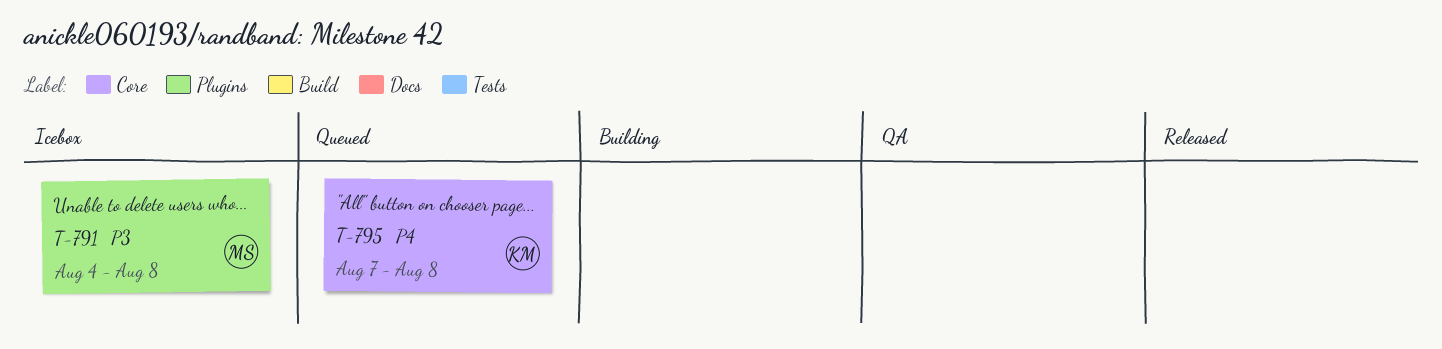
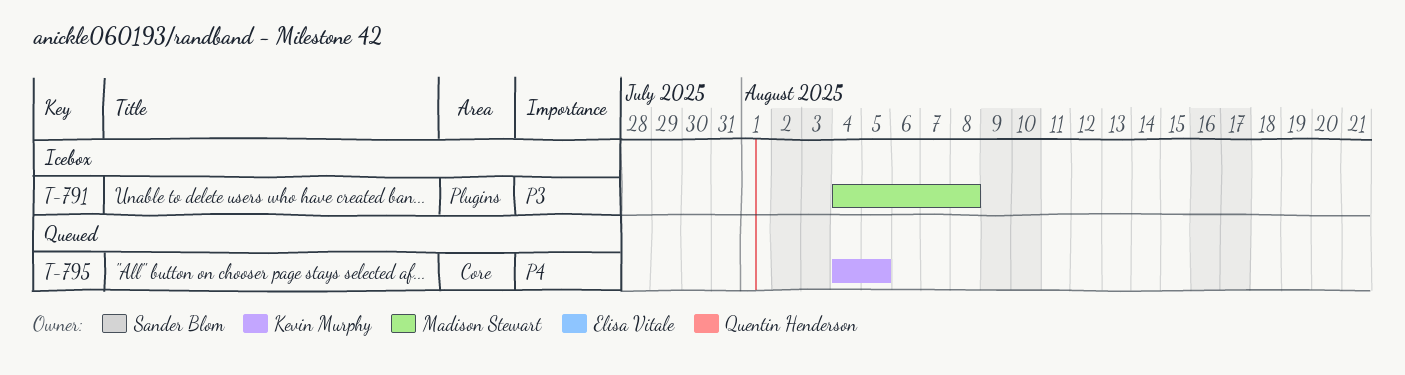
T-795, start: Aug 7 -> Aug 4
T-795, due: Aug 8 -> Aug 5

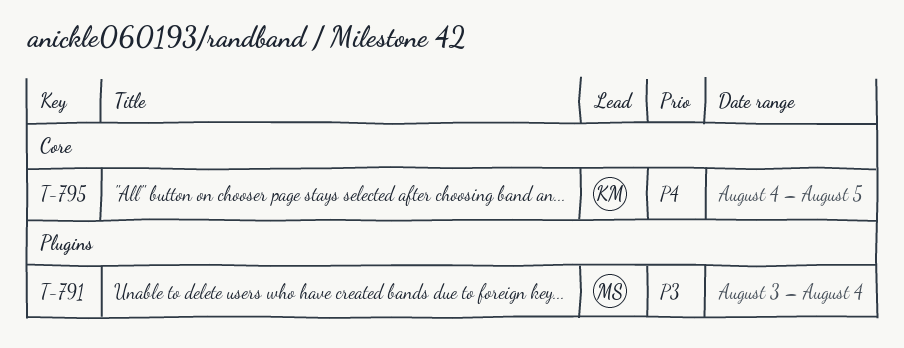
T-791, start: Aug 4 -> Aug 3
T-791, due: Aug 8 -> Aug 4

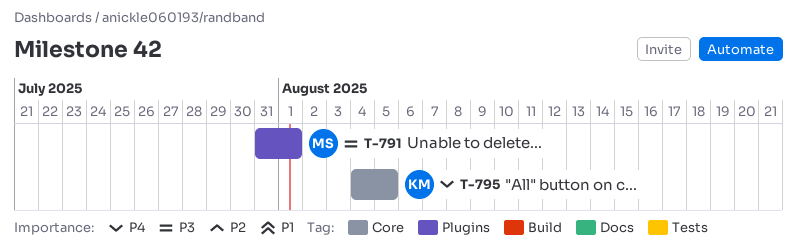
T-791, start: Aug 3 -> Jul 31
T-791, due: Aug 4 -> Aug 1

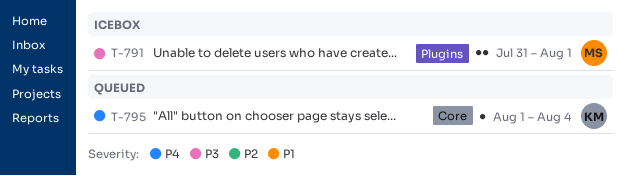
T-795, start: Aug 4 -> Aug 1
T-795, due: Aug 5 -> Aug 4

